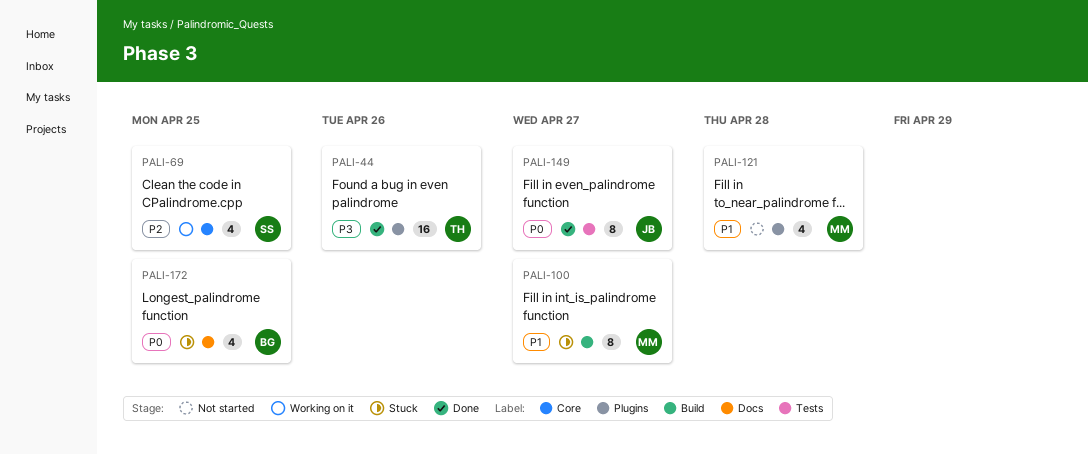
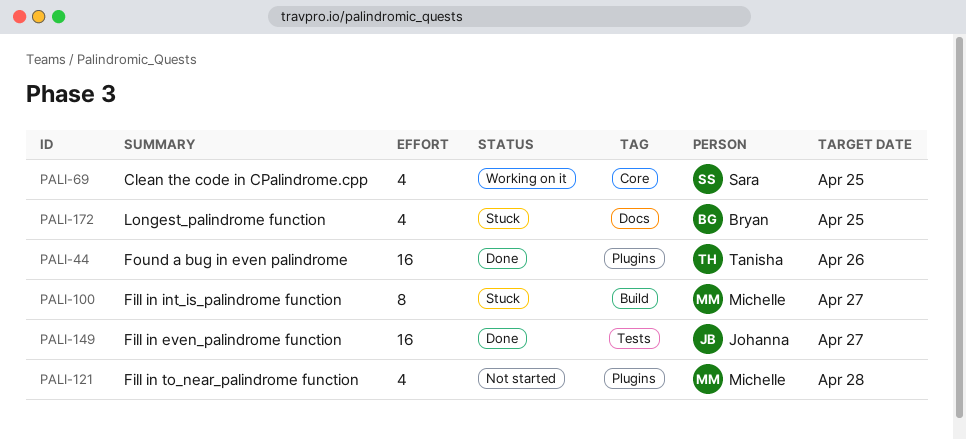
PALI-149, estimate: 8 -> 16

